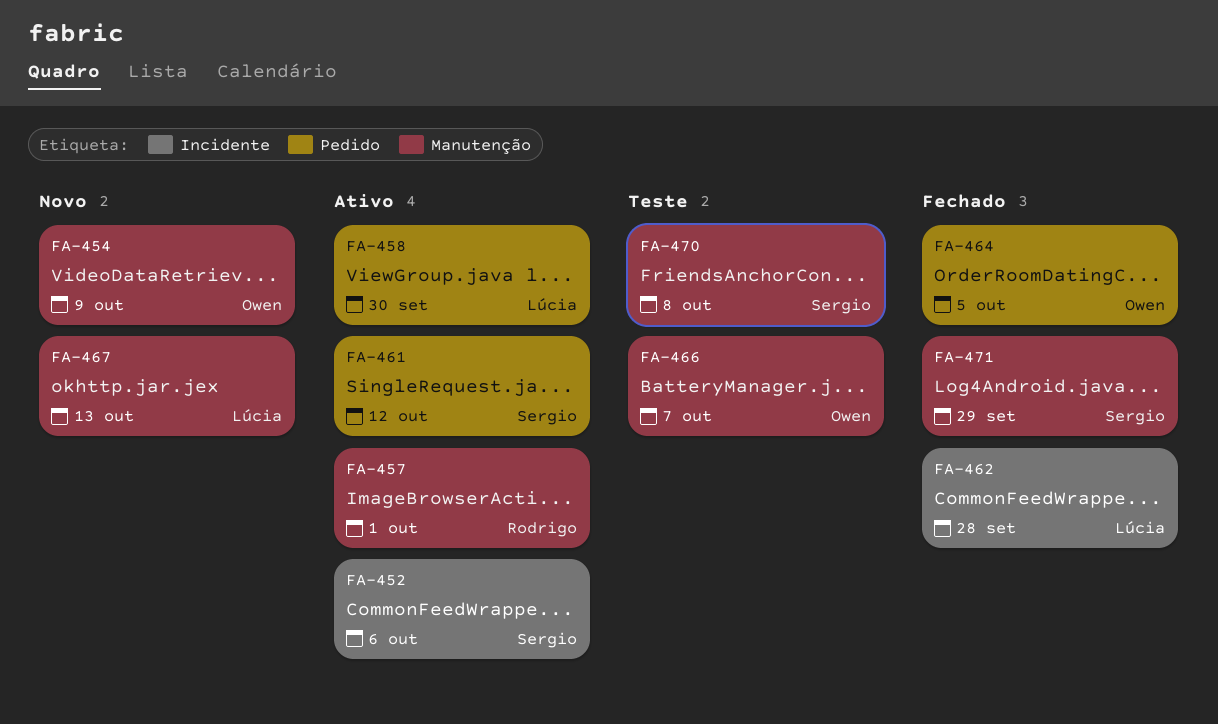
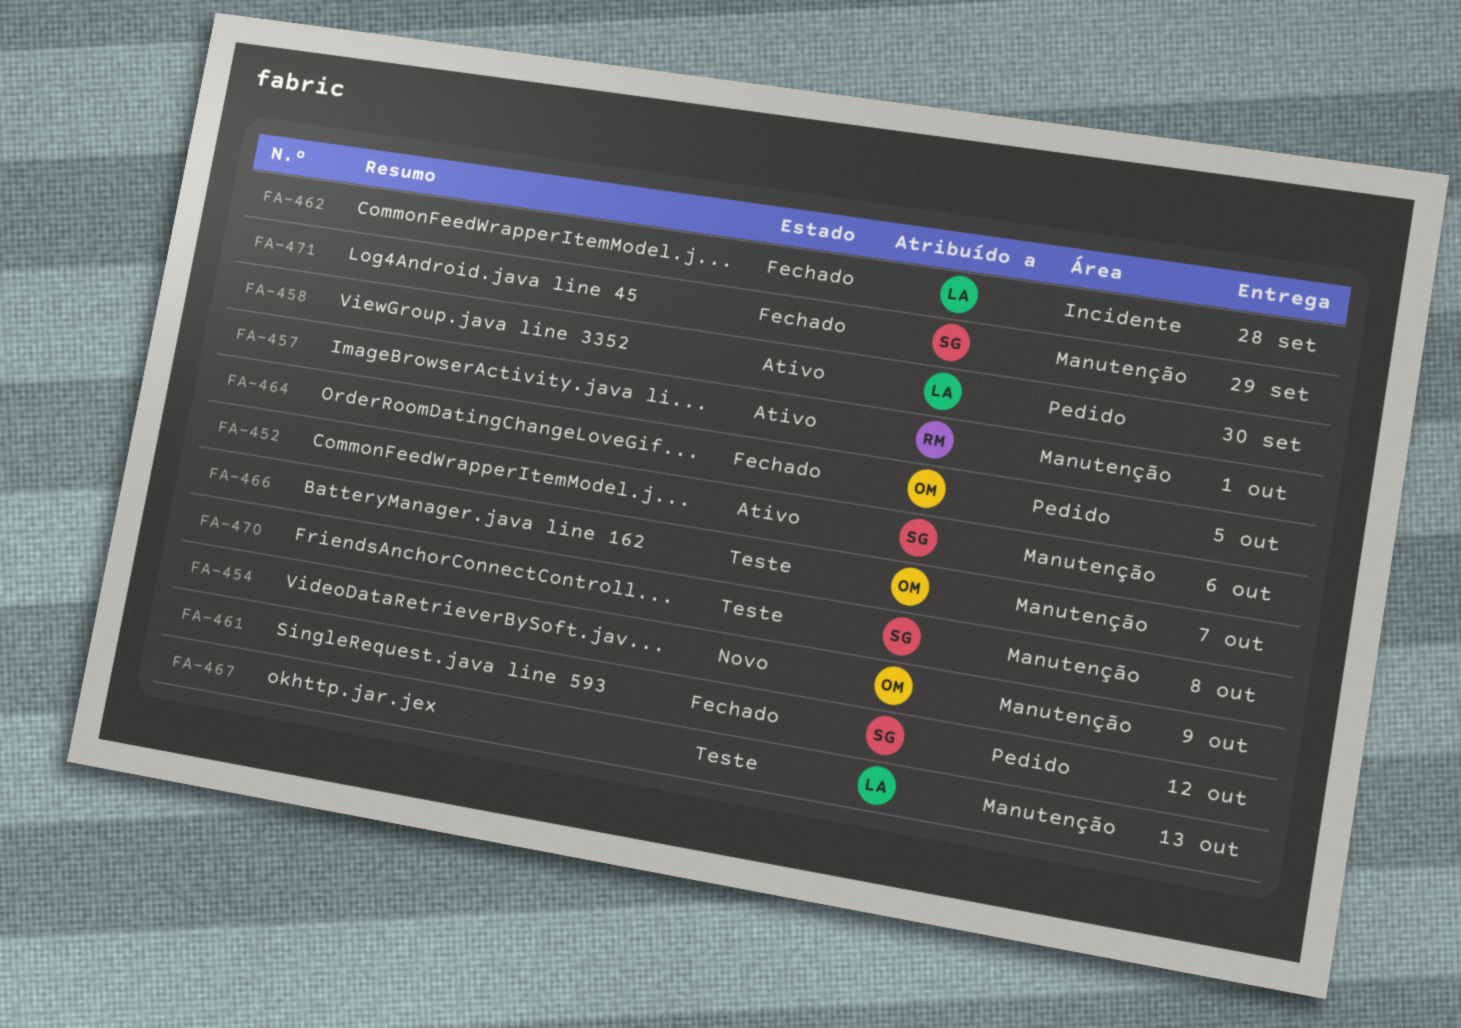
FA-452, label: Incidente -> Manutenção
FA-461, status: Ativo -> Fechado
FA-467, status: Novo -> Teste

